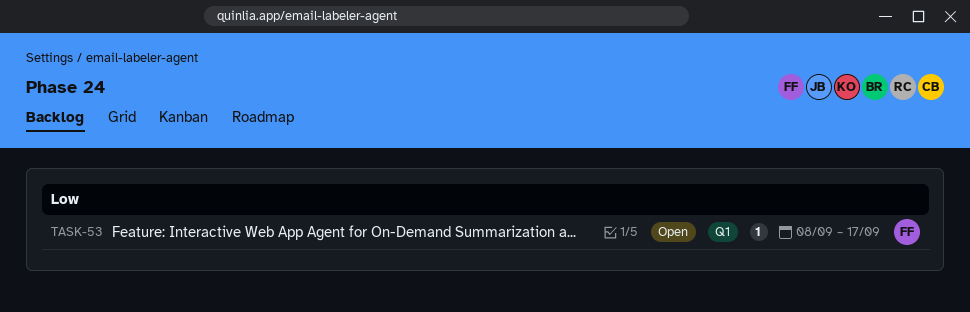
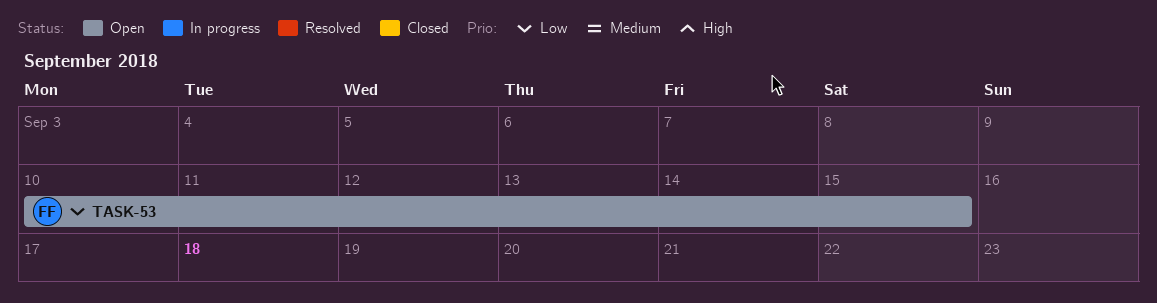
TASK-53, start: Sep 8 -> Sep 10
TASK-53, due: Sep 17 -> Sep 15

